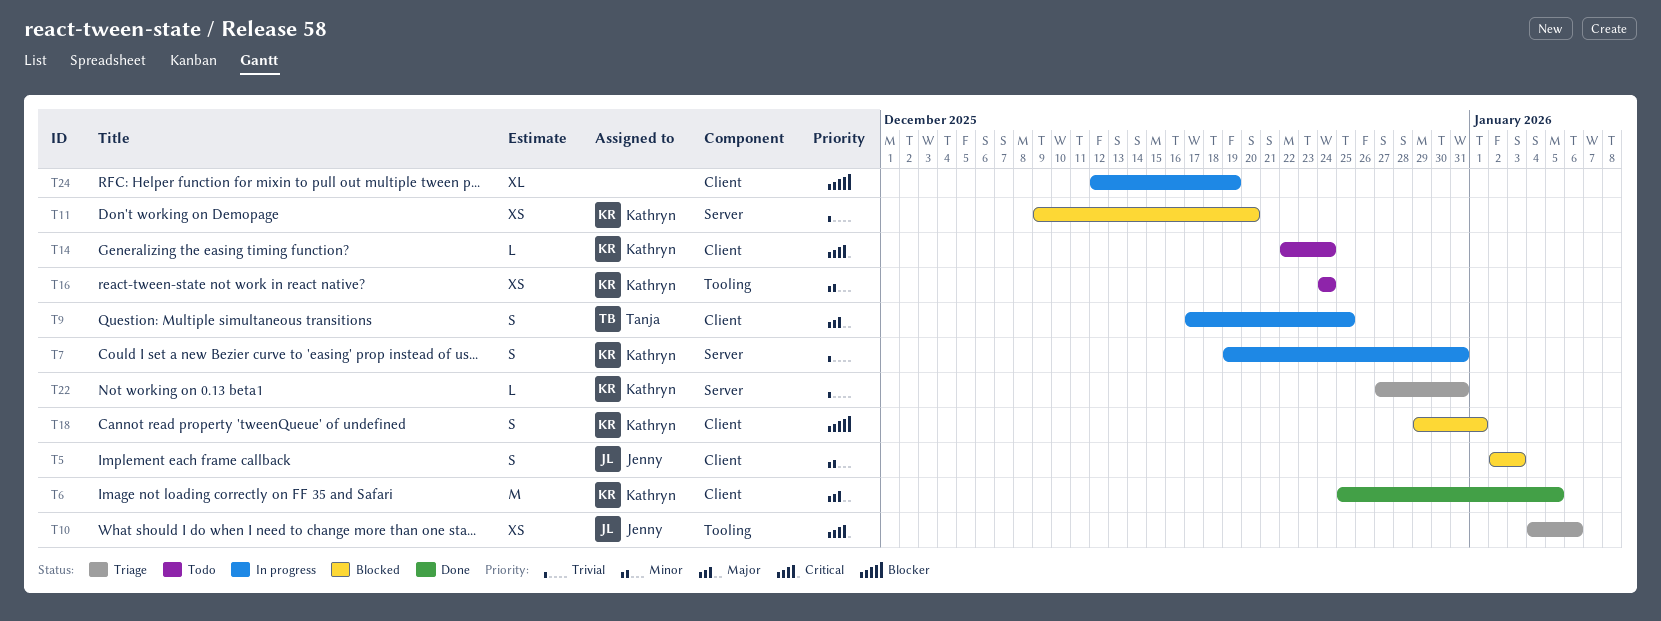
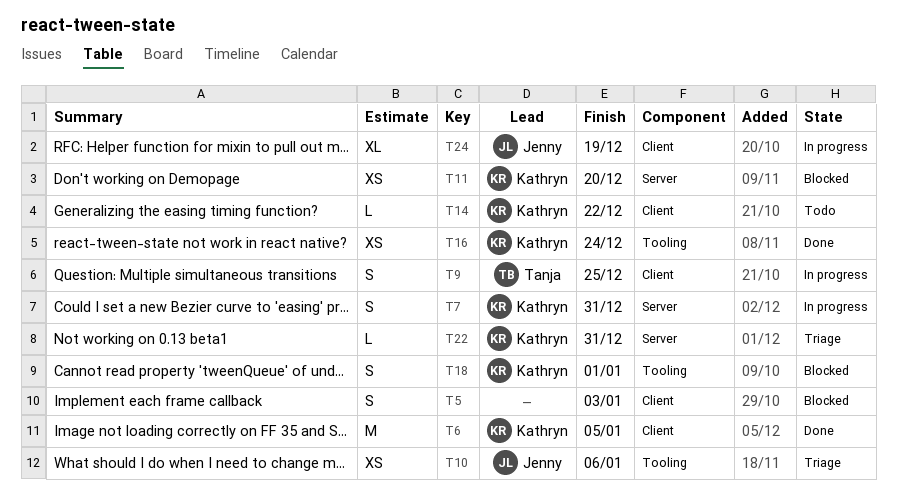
T5, owner: Jenny -> none
T14, due: Dec 24 -> Dec 22
T16, status: Todo -> Done
T18, label: Client -> Tooling
T24, owner: none -> Jenny

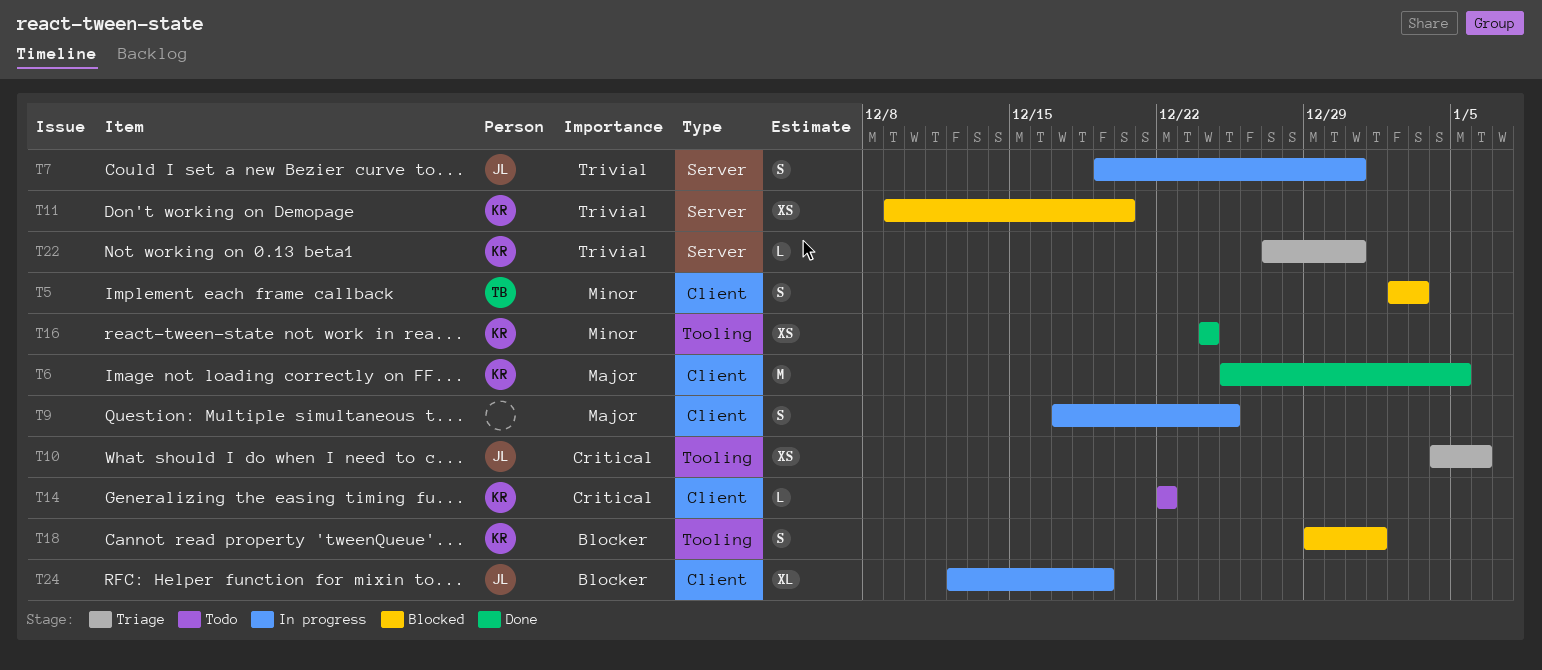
T5, owner: none -> Tanja
T7, owner: Kathryn -> Jenny
T9, owner: Tanja -> none

